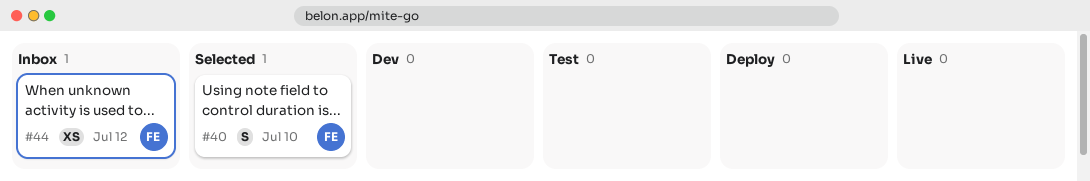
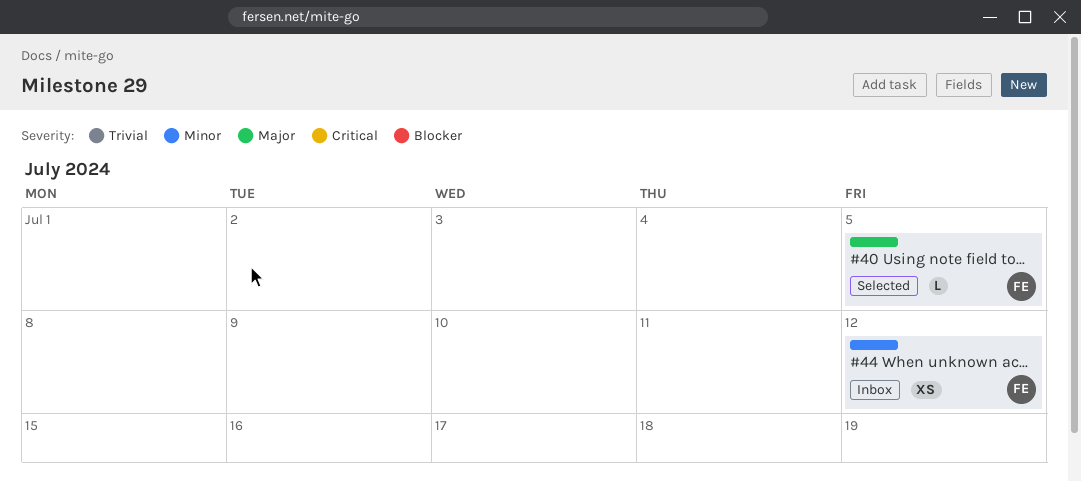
#40, estimate: S -> L
#40, due: Jul 10 -> Jul 5

